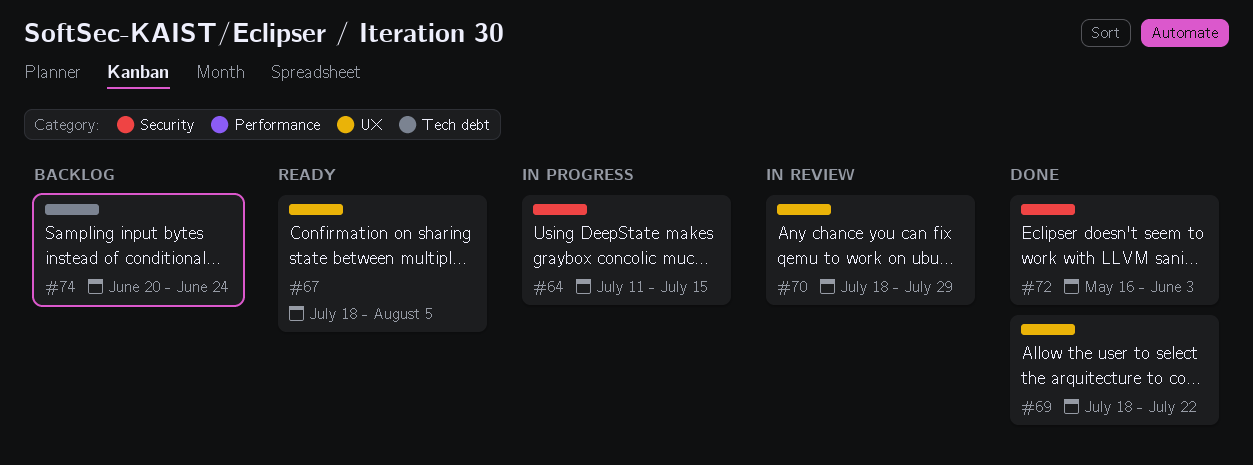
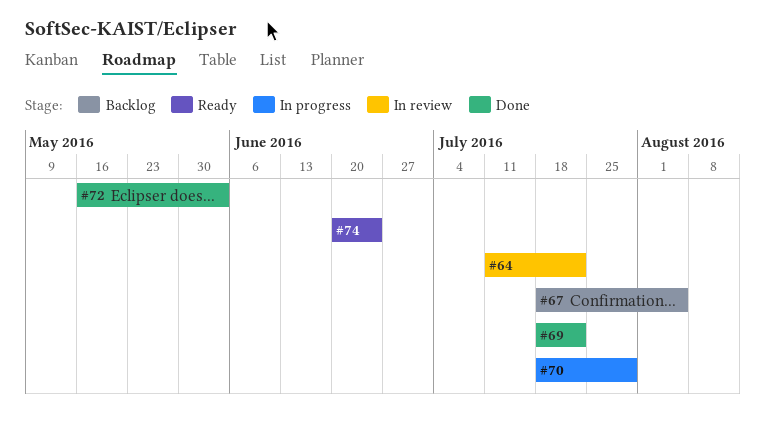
#64, status: In progress -> In review
#64, due: Jul 15 -> Jul 22
#67, status: Ready -> Backlog
#70, status: In review -> In progress
#74, status: Backlog -> Ready

